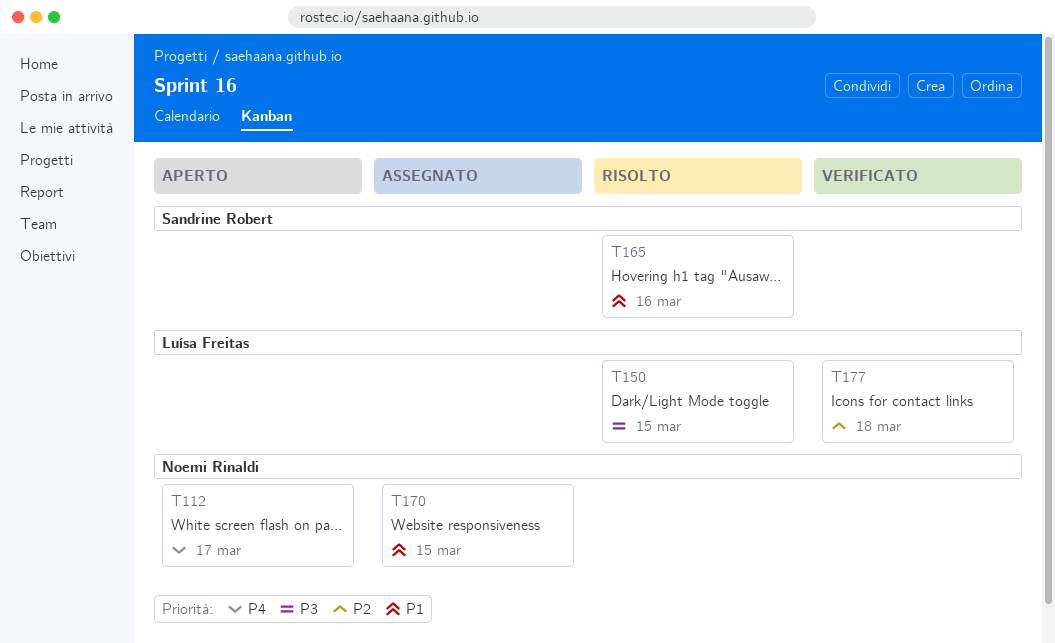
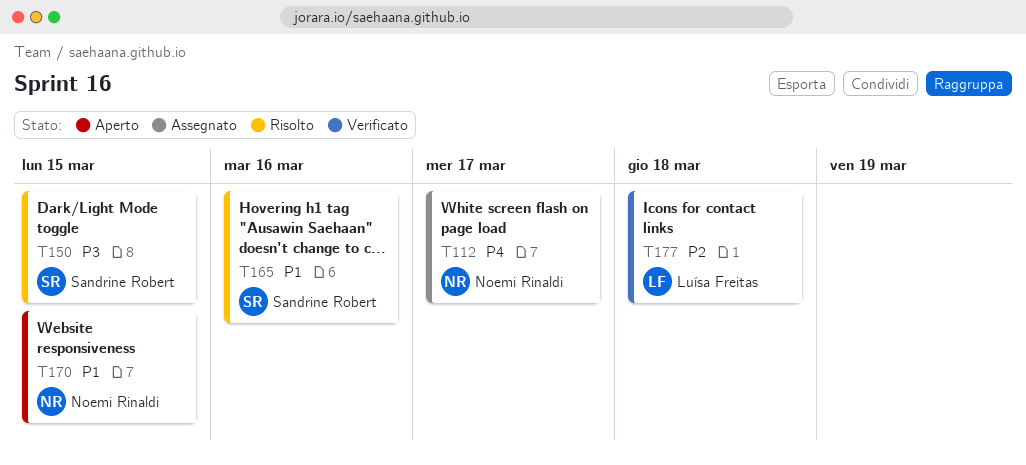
T112, status: Aperto -> Assegnato
T150, owner: Luísa Freitas -> Sandrine Robert
T170, status: Assegnato -> Aperto

